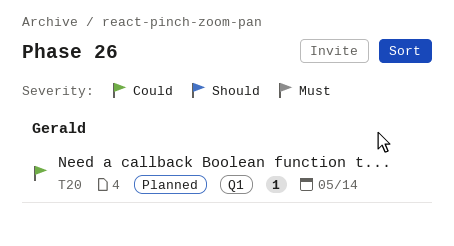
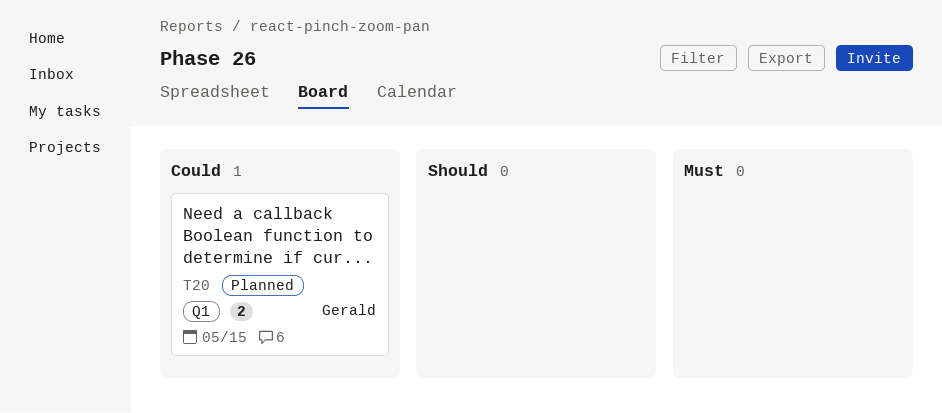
T20, estimate: 1 -> 2
T20, due: May 14 -> May 15

